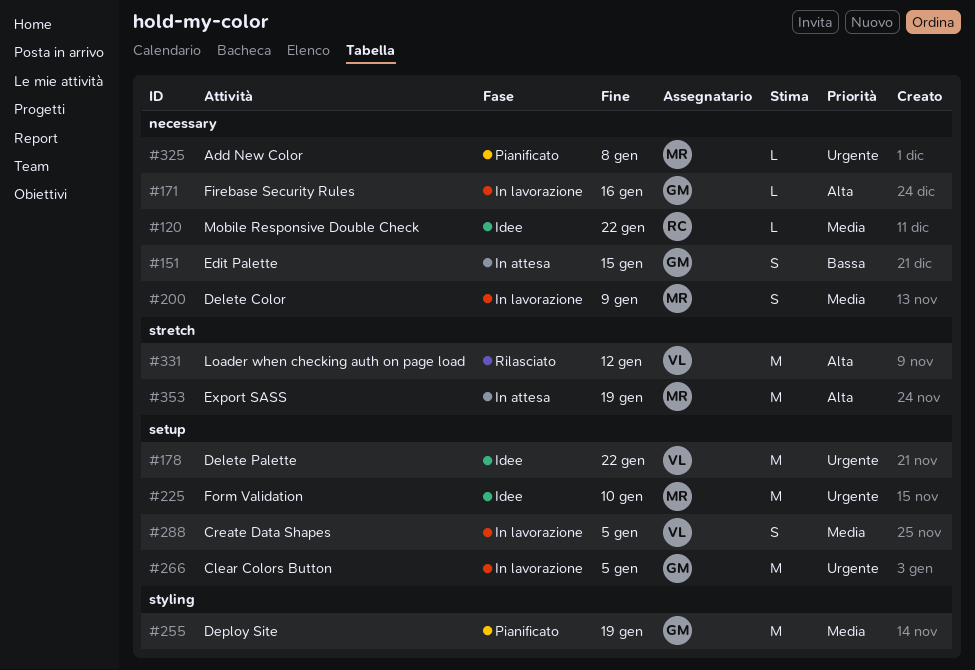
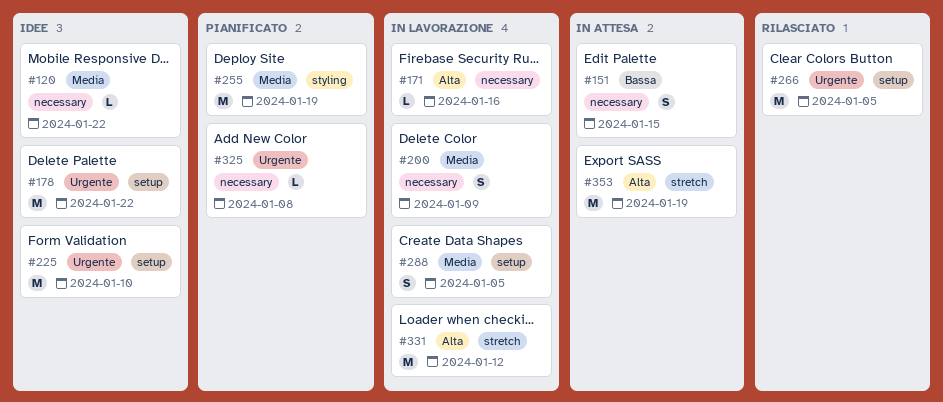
#266, status: In lavorazione -> Rilasciato
#331, status: Rilasciato -> In lavorazione

